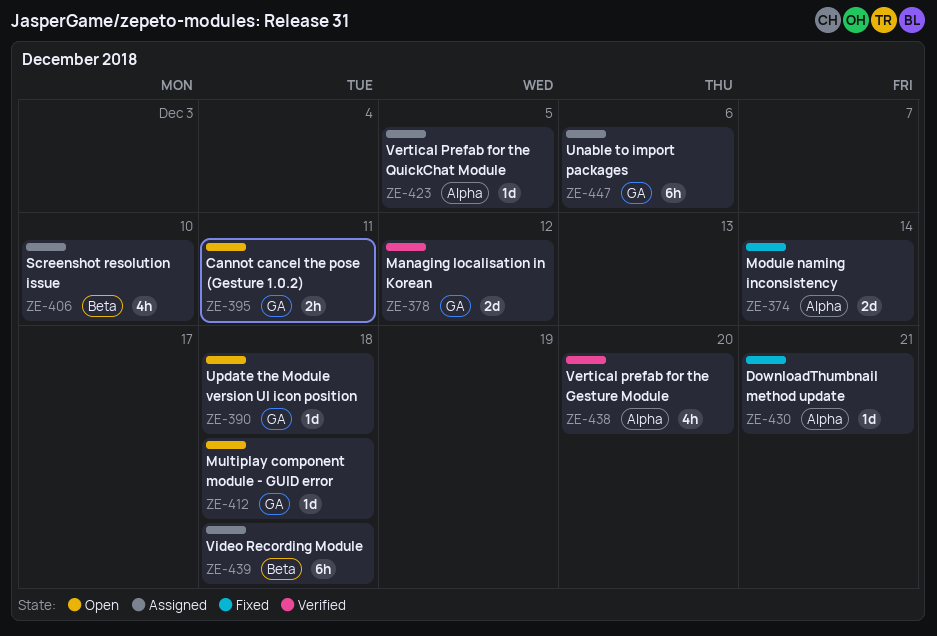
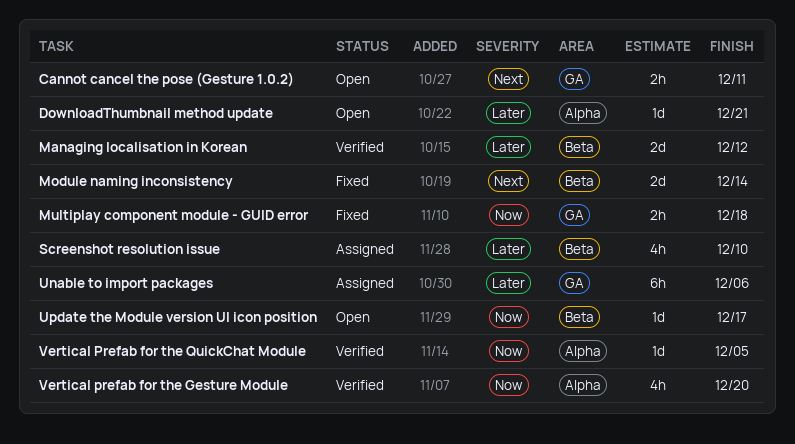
DownloadThumbnail method update, status: Fixed -> Open
Managing localisation in Korean, label: GA -> Beta
Module naming inconsistency, label: Alpha -> Beta
Multiplay component module - GUID error, status: Open -> Fixed
Multiplay component module - GUID error, estimate: 1d -> 2h
Update the Module version UI icon position, label: GA -> Beta
Update the Module version UI icon position, due: Dec 18 -> Dec 17
Vertical Prefab for the QuickChat Module, status: Assigned -> Verified
Video Recording Module: present -> none

